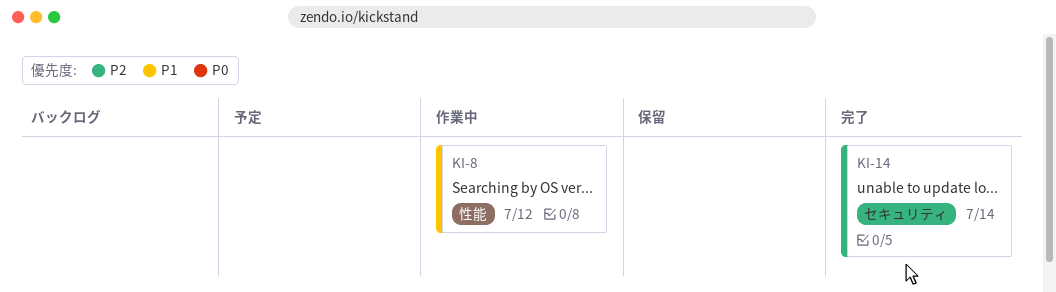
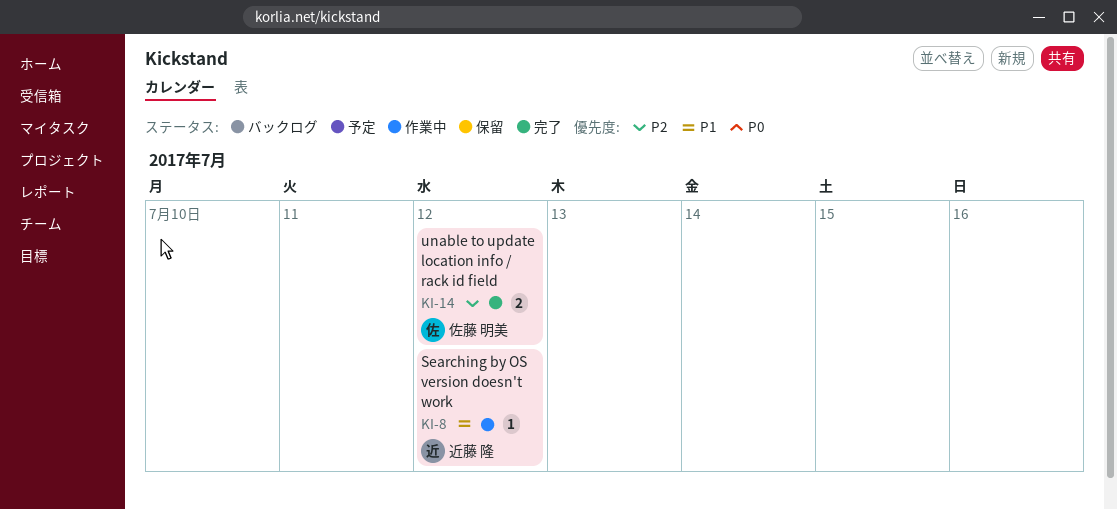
KI-14, due: Jul 14 -> Jul 12

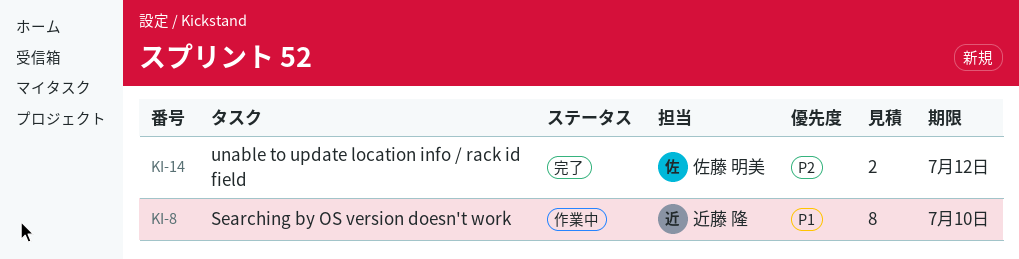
KI-8, estimate: 1 -> 8
KI-8, due: Jul 12 -> Jul 10

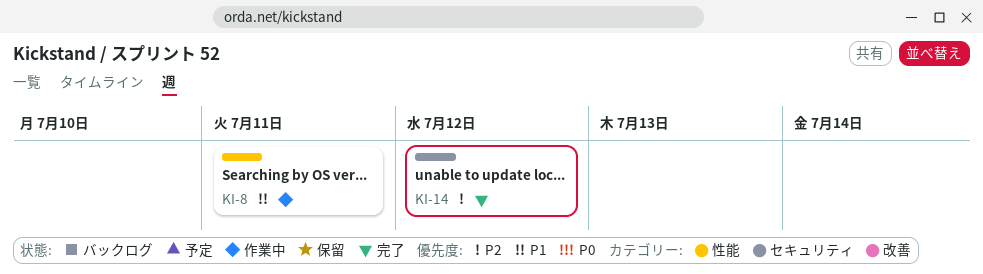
KI-8, due: Jul 10 -> Jul 11

